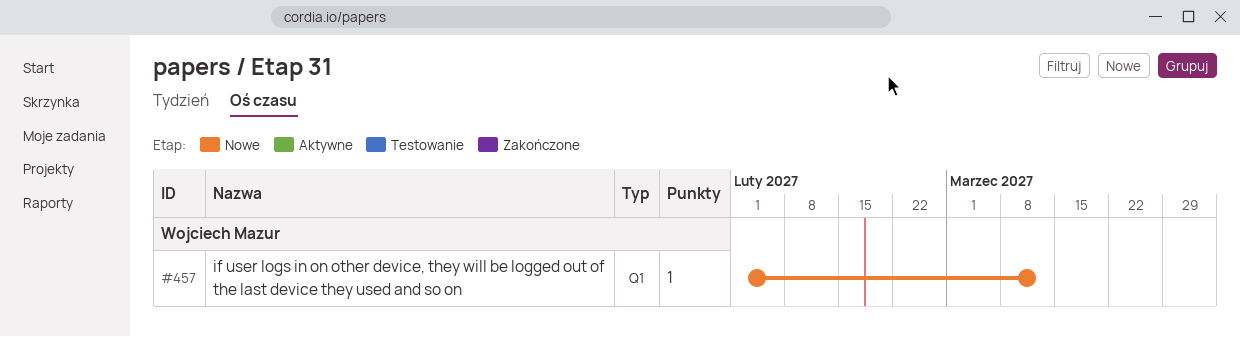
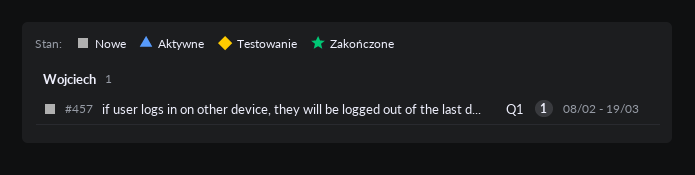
#457, start: Feb 1 -> Feb 8
#457, due: Mar 12 -> Mar 19

